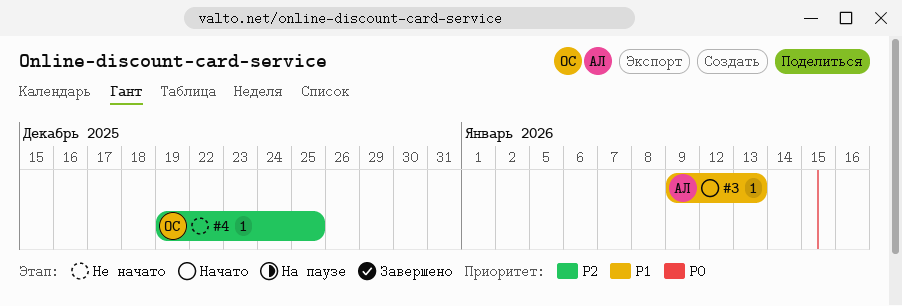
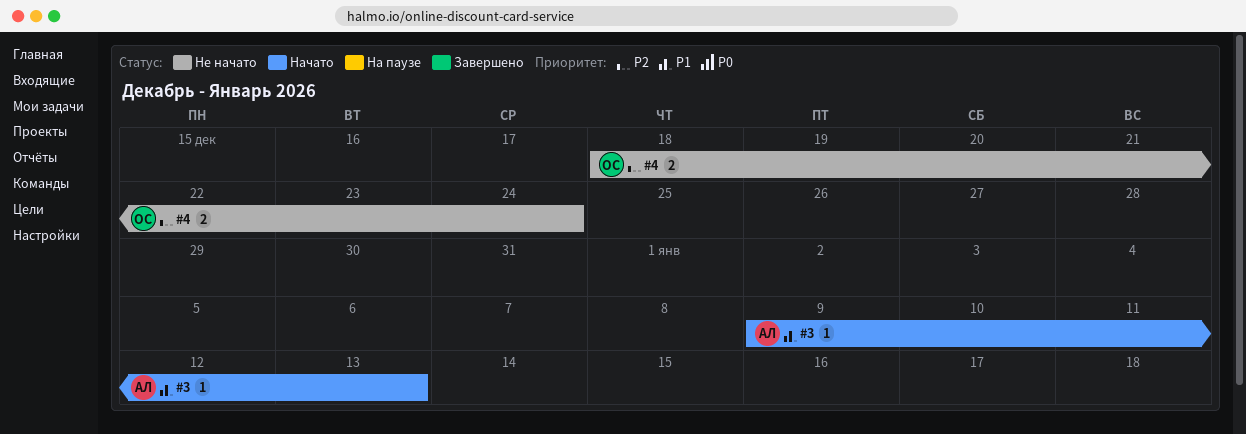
#4, estimate: 1 -> 2
#4, start: Dec 19 -> Dec 18
#4, due: Dec 25 -> Dec 24

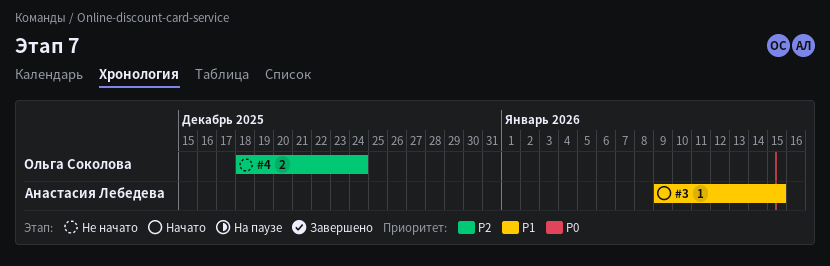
#3, due: Jan 13 -> Jan 15

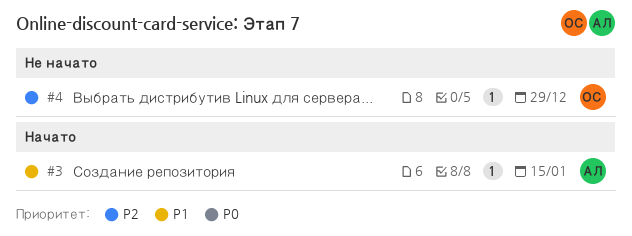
#4, estimate: 2 -> 1
#4, due: Dec 24 -> Dec 29

